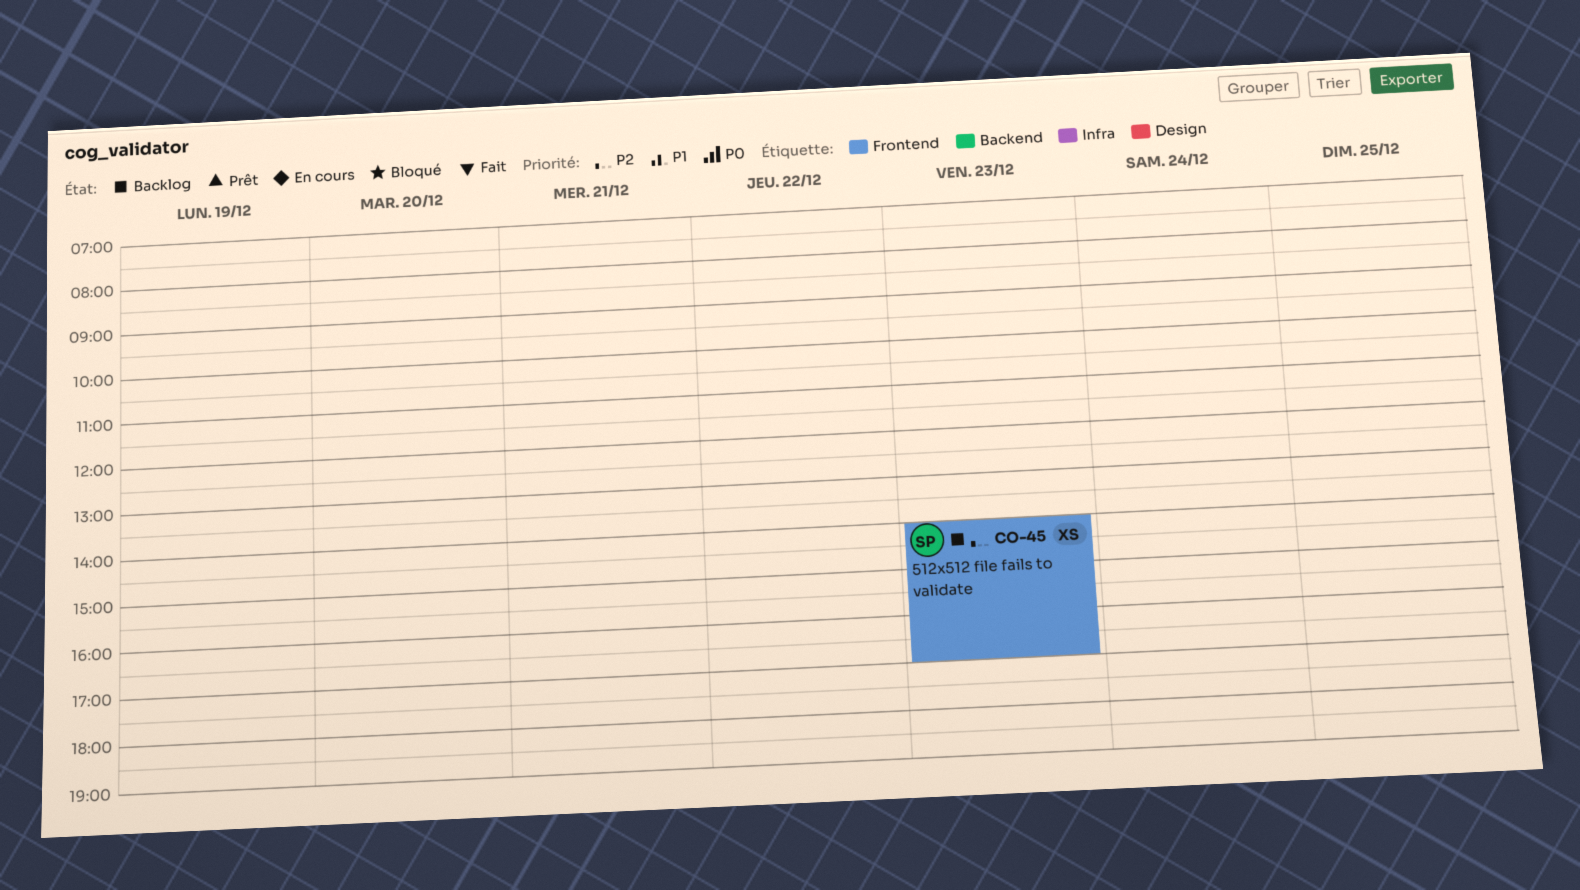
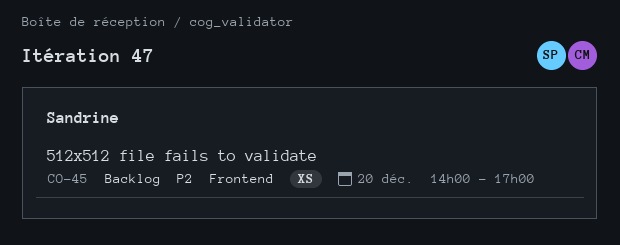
CO-45, day: Dec 23 -> Dec 20

